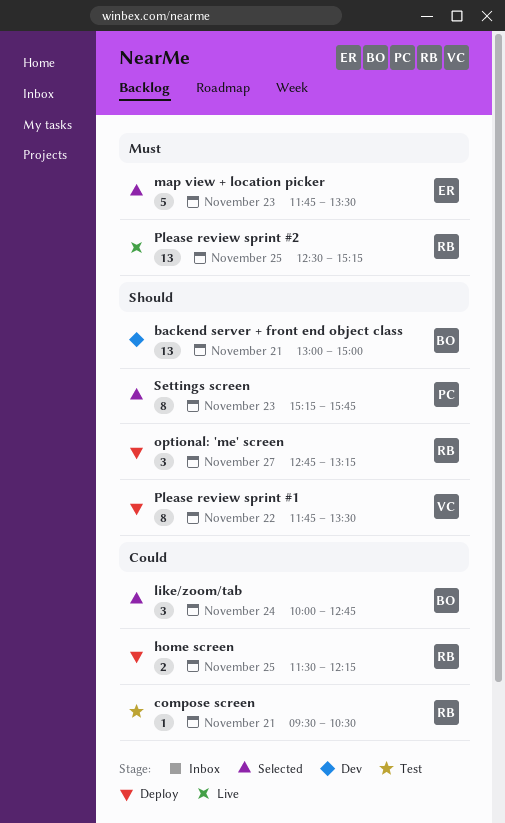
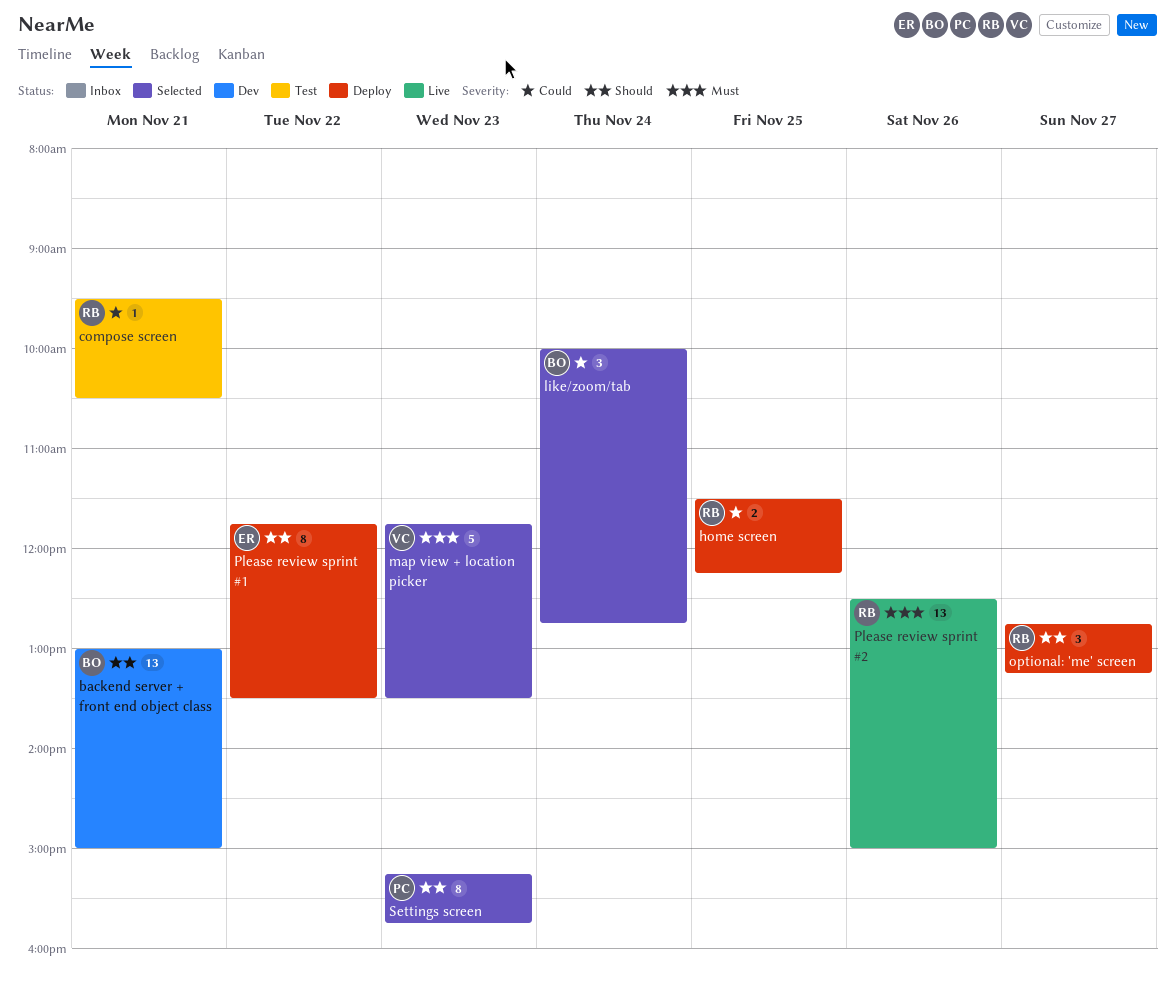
map view + location picker, owner: ER -> VC
Please review sprint #1, owner: VC -> ER
Please review sprint #2, day: Nov 25 -> Nov 26
Please review sprint #2, ends: 15:15 -> 15:00

